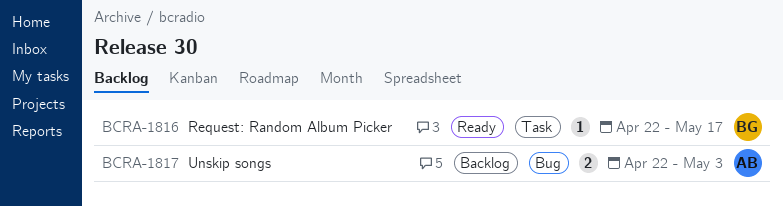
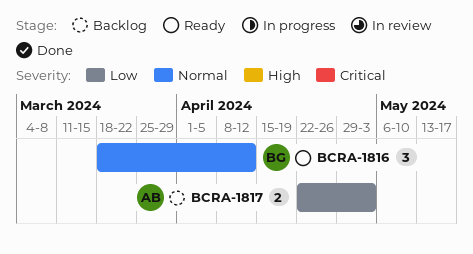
BCRA-1816, estimate: 1 -> 3
BCRA-1816, start: Apr 22 -> Mar 18
BCRA-1816, due: May 17 -> Apr 12

